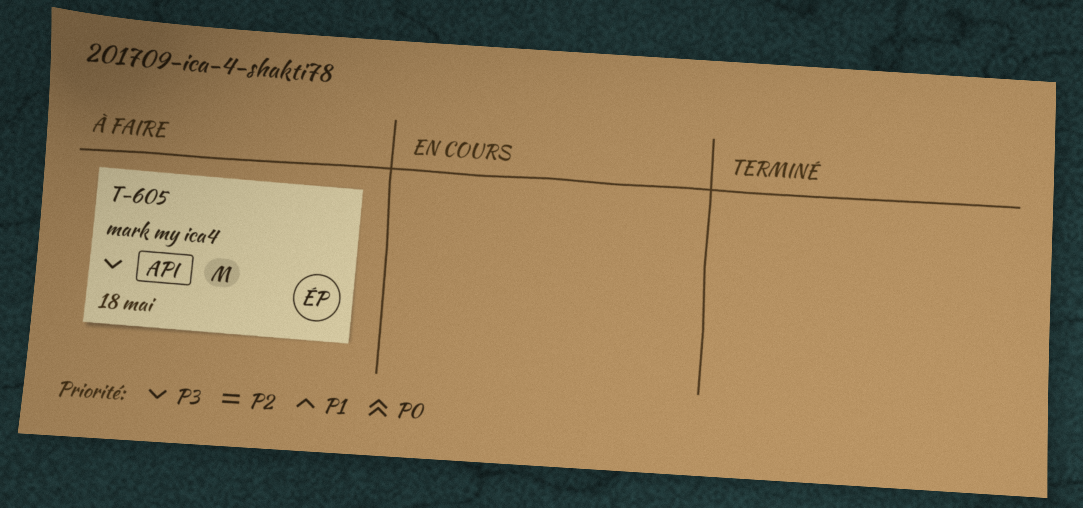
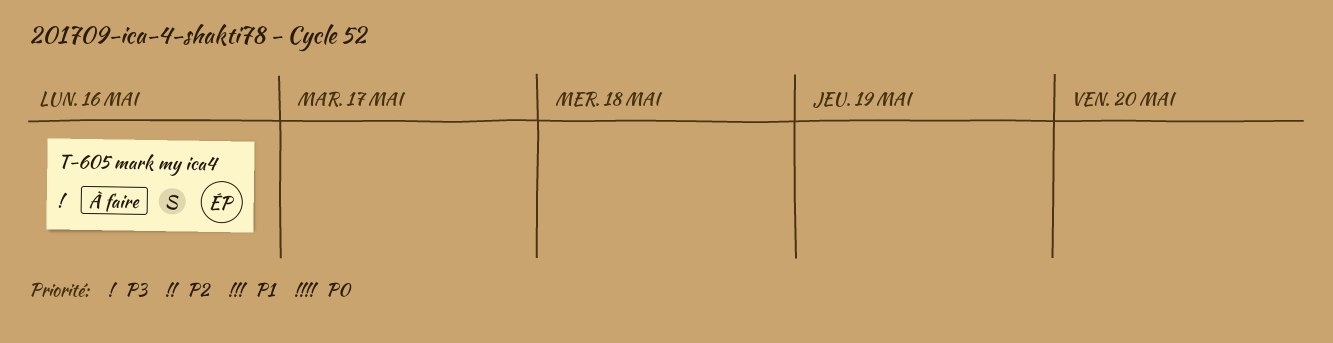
T-605, estimate: M -> S
T-605, due: May 18 -> May 16

